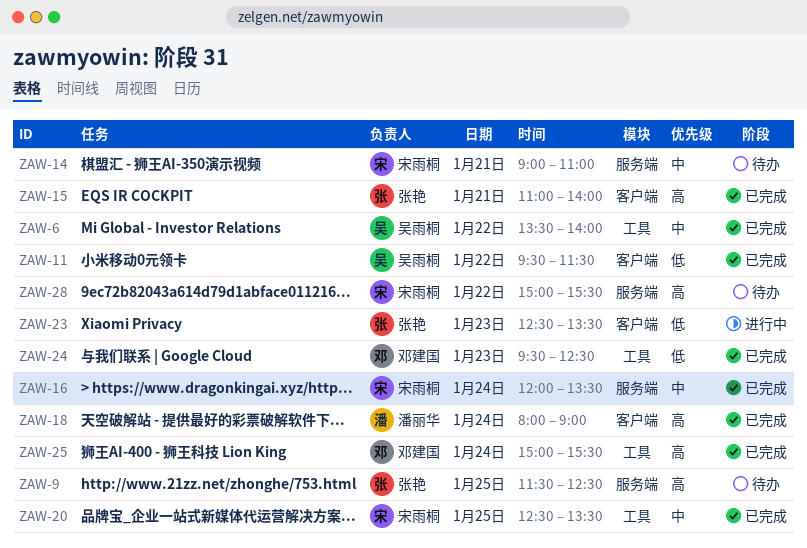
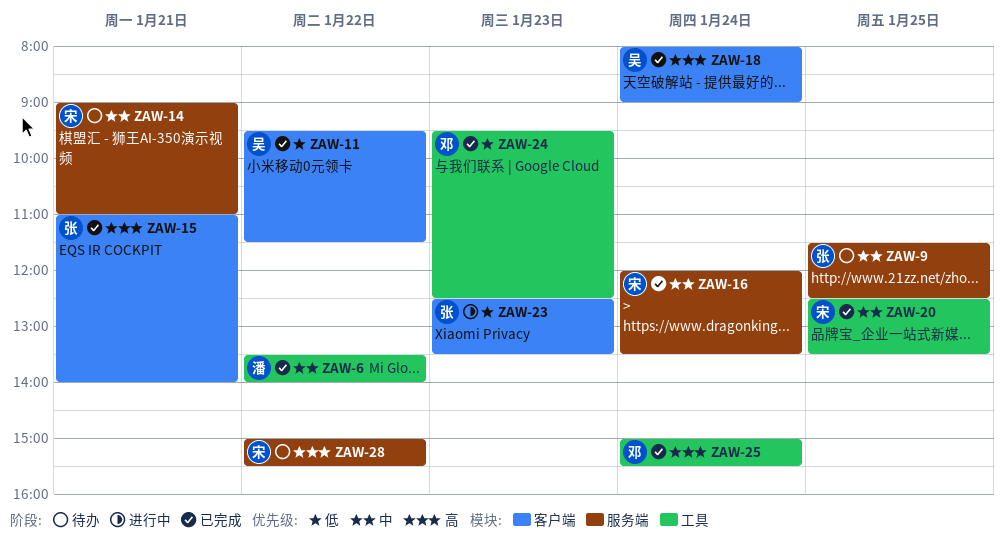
ZAW-6, owner: 吴雨桐 -> 潘丽华
ZAW-9, priority: 高 -> 中
ZAW-18, owner: 潘丽华 -> 吴雨桐

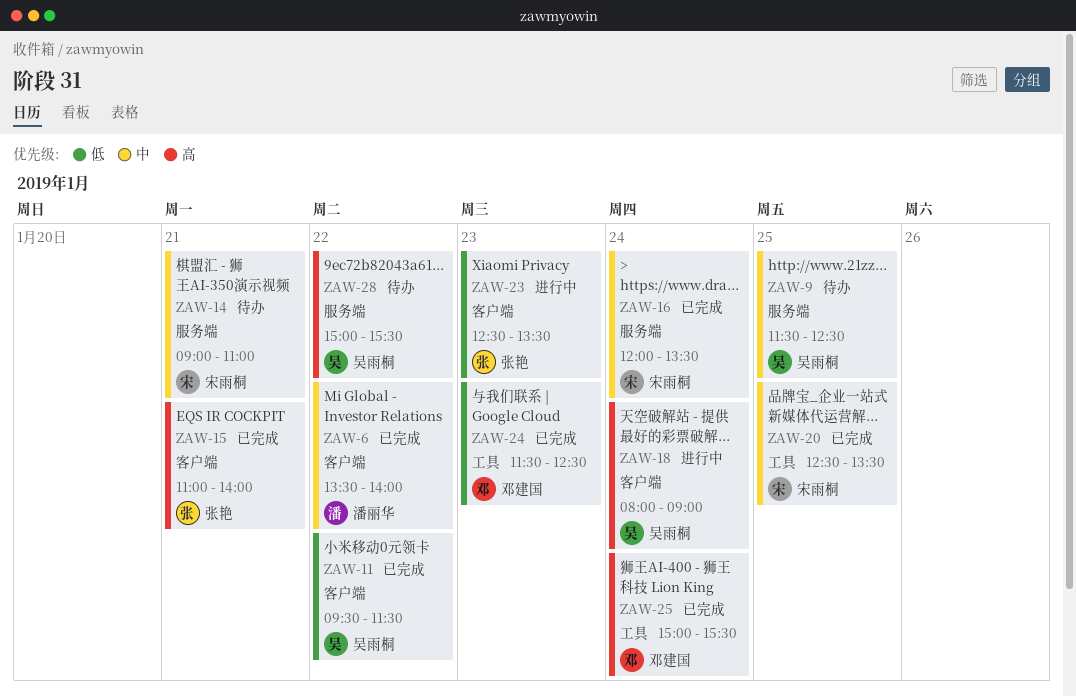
ZAW-6, label: 工具 -> 客户端
ZAW-9, owner: 张艳 -> 吴雨桐
ZAW-18, status: 已完成 -> 进行中
ZAW-24, begins: 09:30 -> 11:30
ZAW-28, owner: 宋雨桐 -> 吴雨桐

